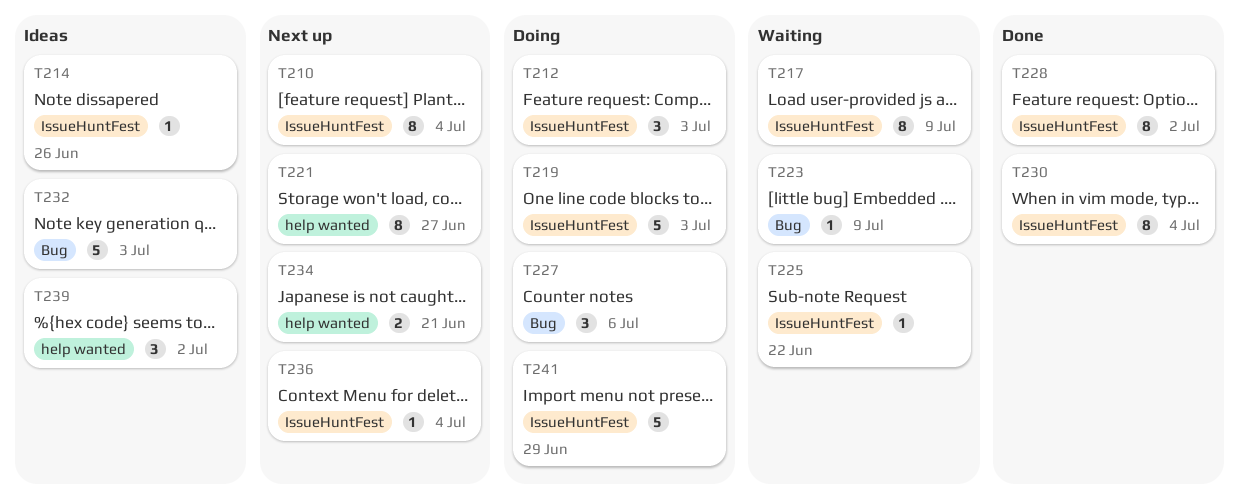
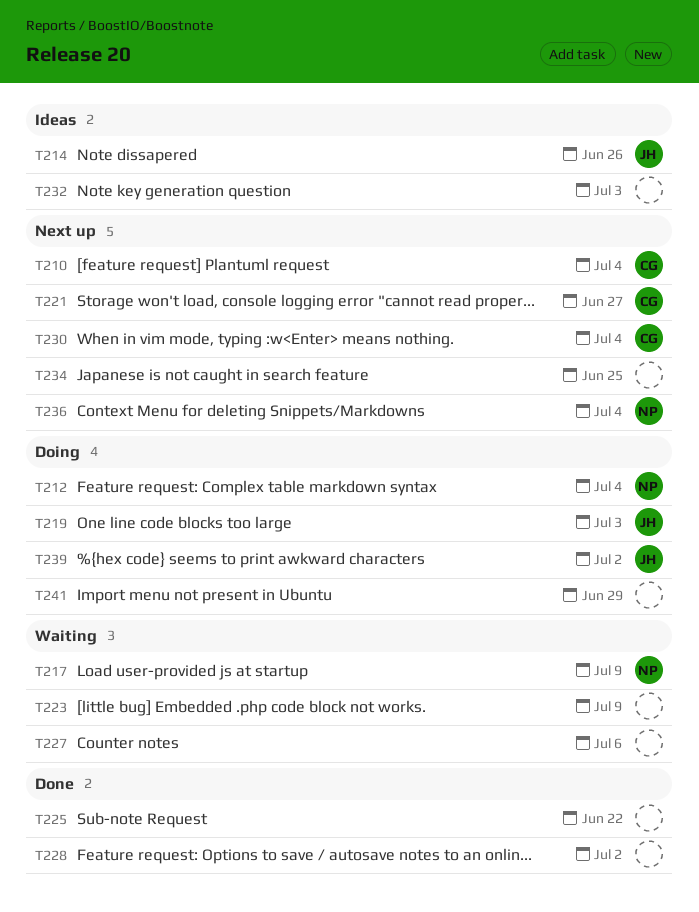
T212, due: Jul 3 -> Jul 4
T225, status: Waiting -> Done
T227, status: Doing -> Waiting
T230, status: Done -> Next up
T234, due: Jun 21 -> Jun 25
T239, status: Ideas -> Doing

